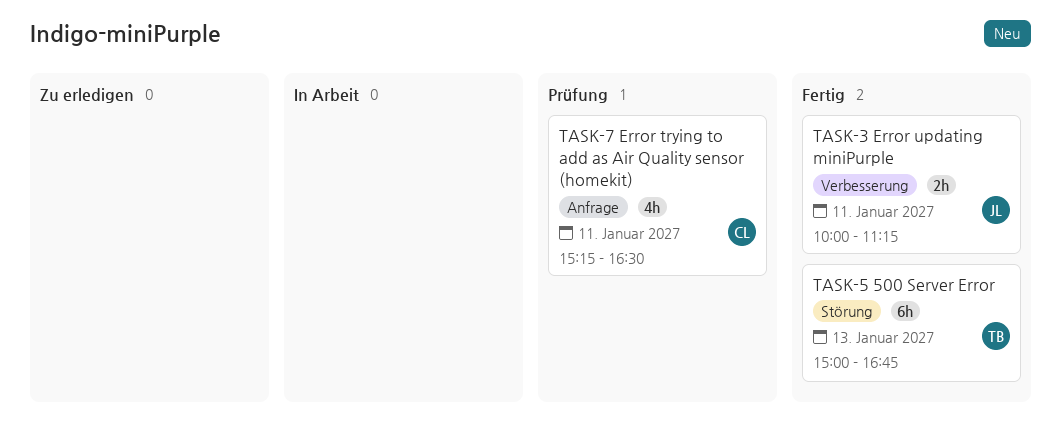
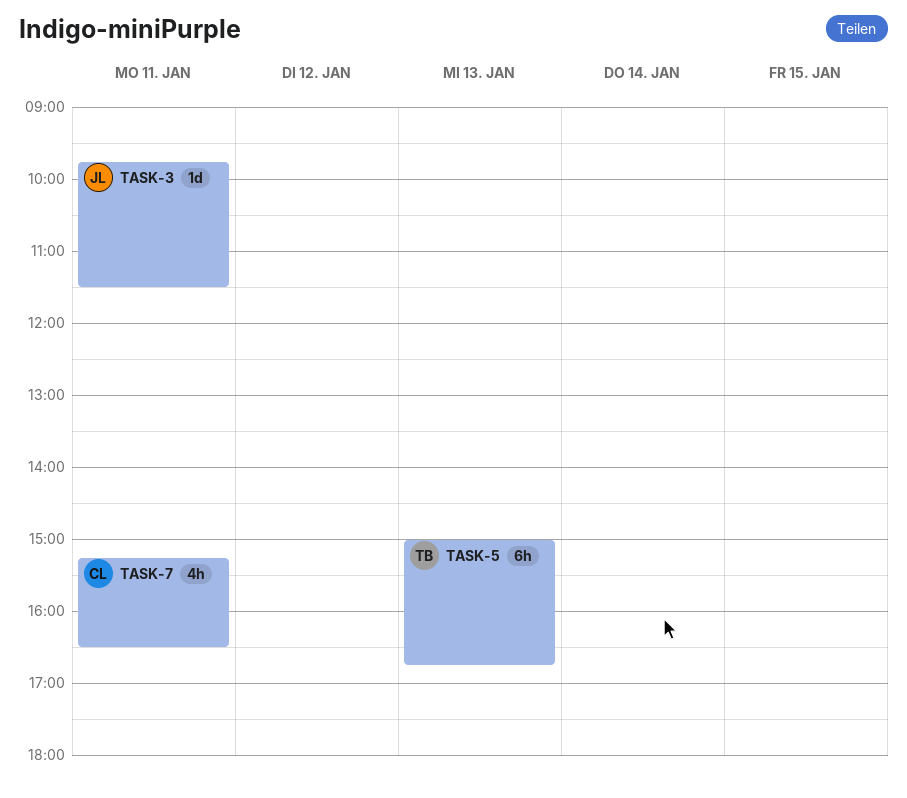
TASK-3, estimate: 2h -> 1d
TASK-3, begins: 10:00 -> 09:45
TASK-3, ends: 11:15 -> 11:30

